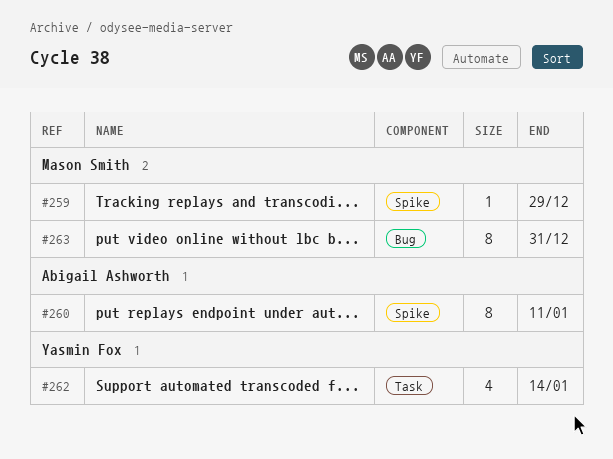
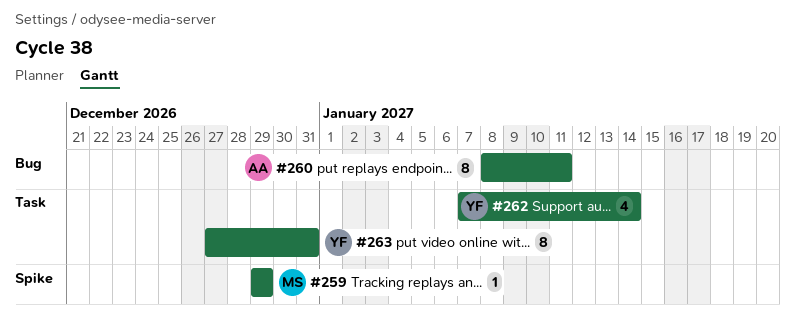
#260, label: Spike -> Bug
#263, owner: Mason Smith -> Yasmin Fox
#263, label: Bug -> Task

